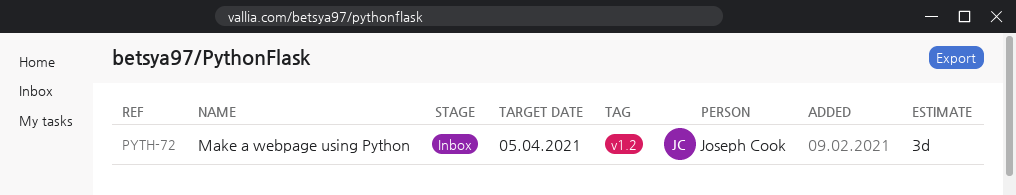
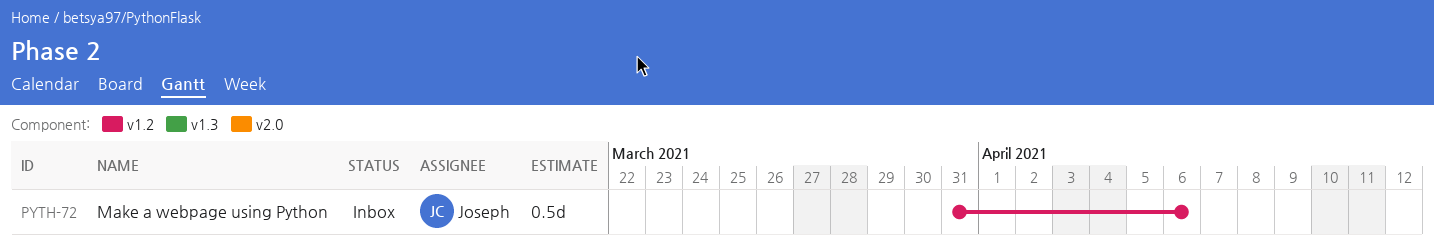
PYTH-72, estimate: 3d -> 0.5d
PYTH-72, due: Apr 5 -> Apr 6

